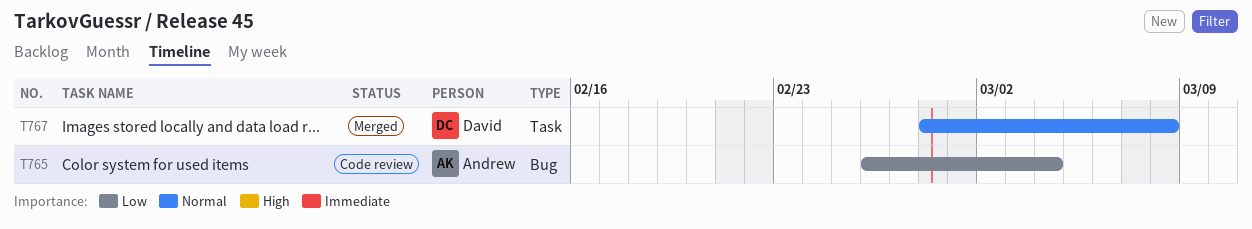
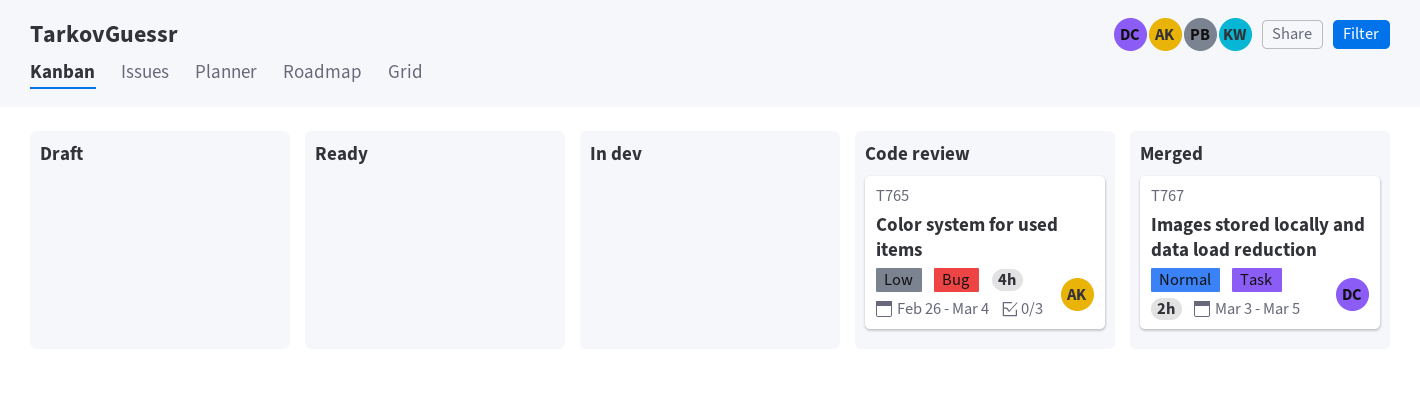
T767, start: Feb 28 -> Mar 3
T767, due: Mar 8 -> Mar 5

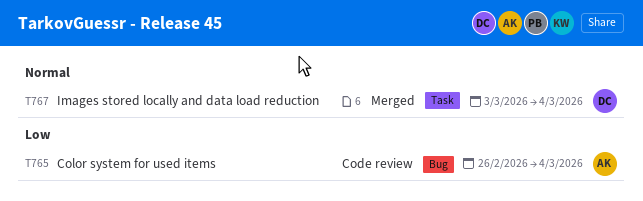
T767, due: Mar 5 -> Mar 4

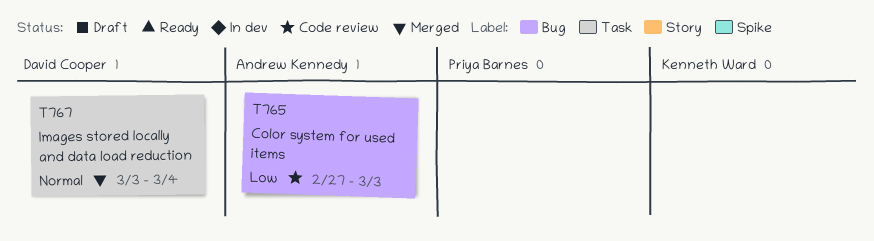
T765, start: Feb 26 -> Feb 27
T765, due: Mar 4 -> Mar 3

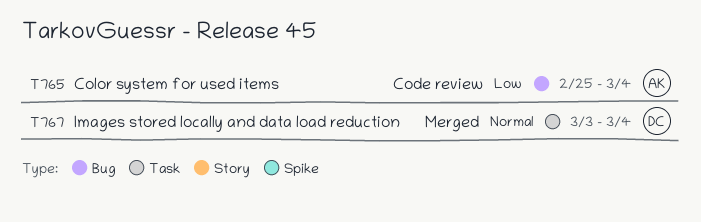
T765, start: Feb 27 -> Feb 25
T765, due: Mar 3 -> Mar 4

